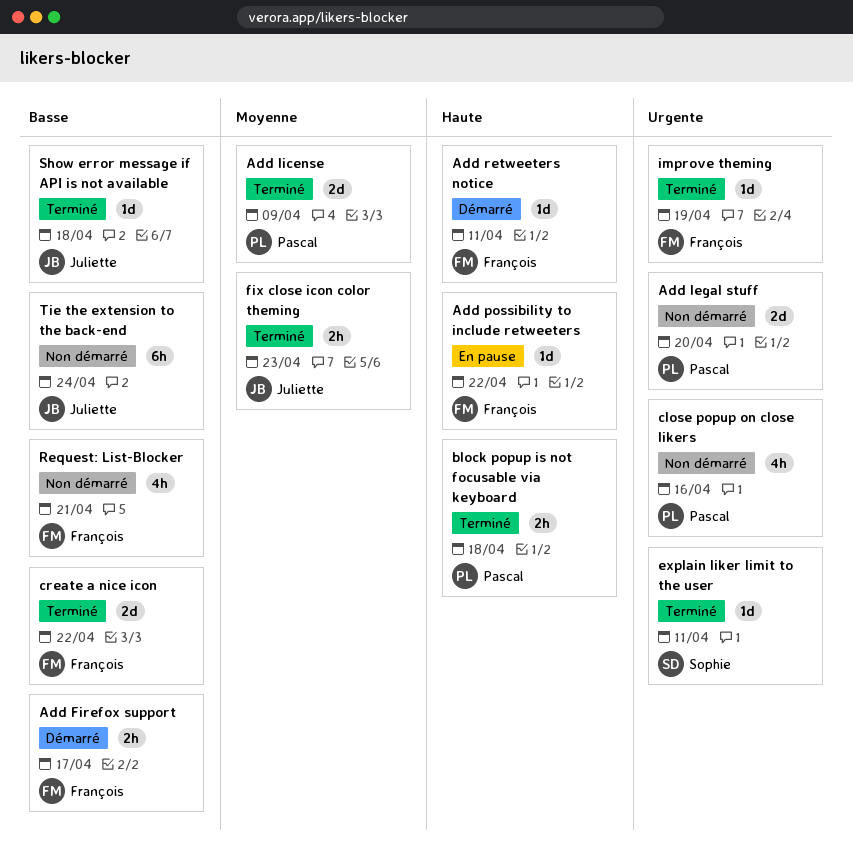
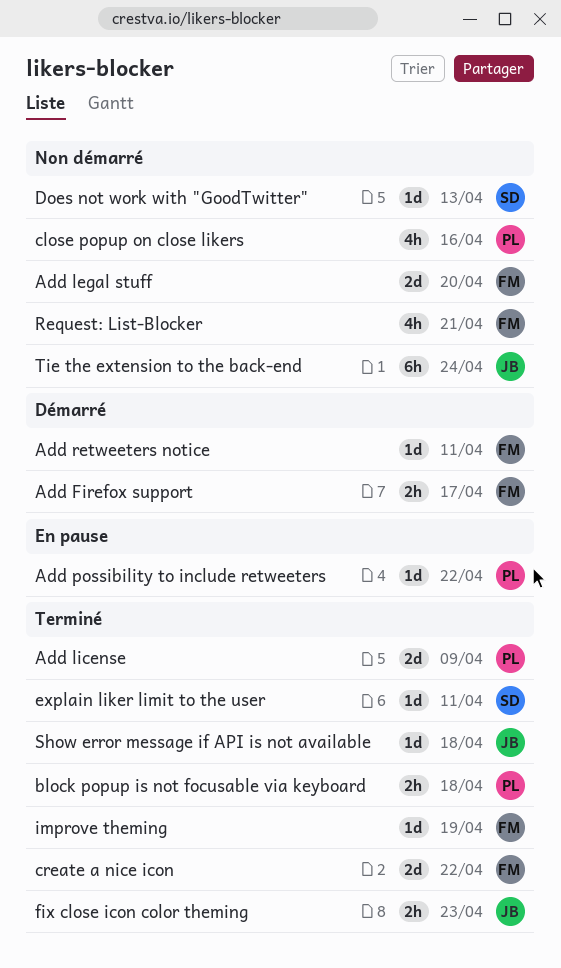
Add legal stuff, owner: Pascal -> François
Add possibility to include retweeters, owner: François -> Pascal
Does not work with "GoodTwitter": none -> present

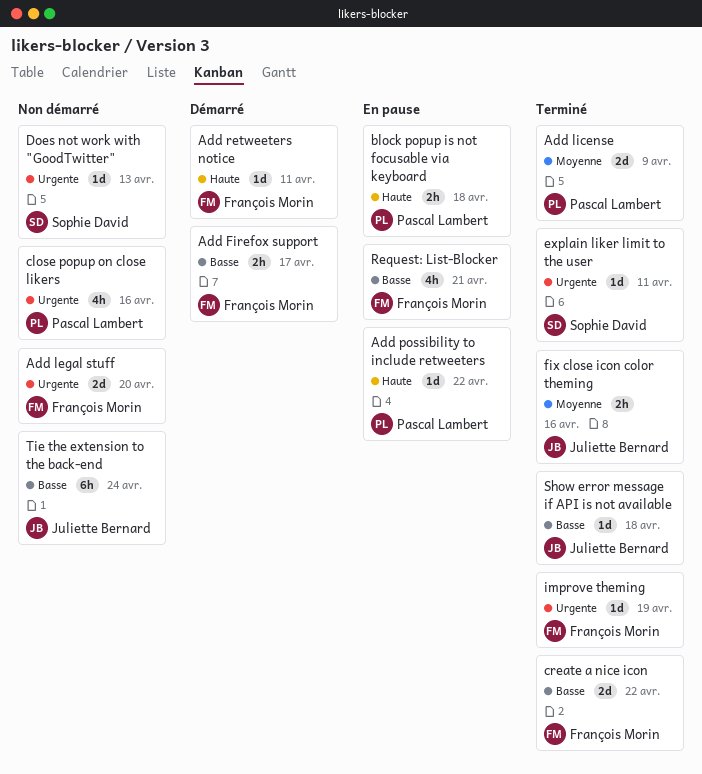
block popup is not focusable via keyboard, status: Terminé -> En pause
fix close icon color theming, due: Apr 23 -> Apr 16
Request: List-Blocker, status: Non démarré -> En pause

